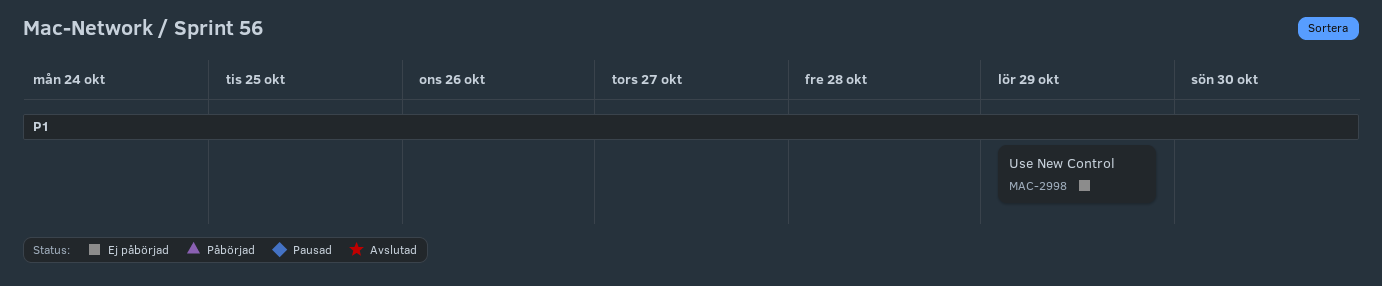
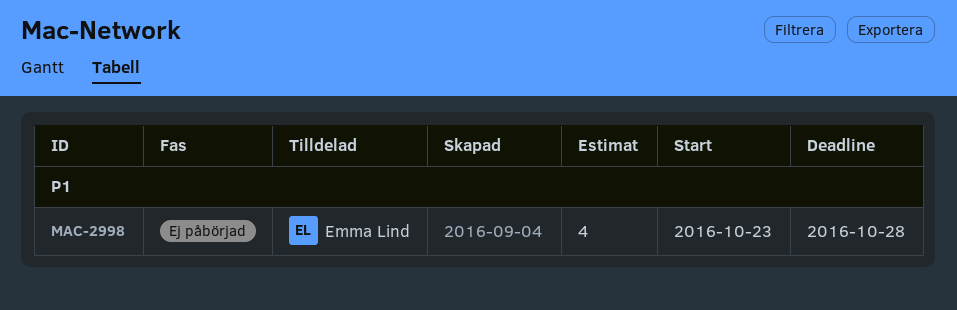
MAC-2998, due: Oct 29 -> Oct 28

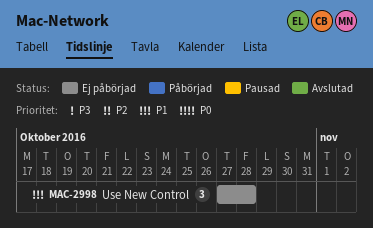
MAC-2998, estimate: 4 -> 3
MAC-2998, start: Oct 23 -> Oct 27

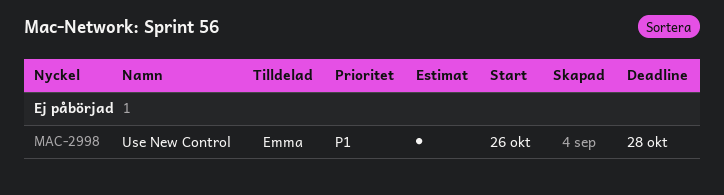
MAC-2998, estimate: 3 -> 1
MAC-2998, start: Oct 27 -> Oct 26

